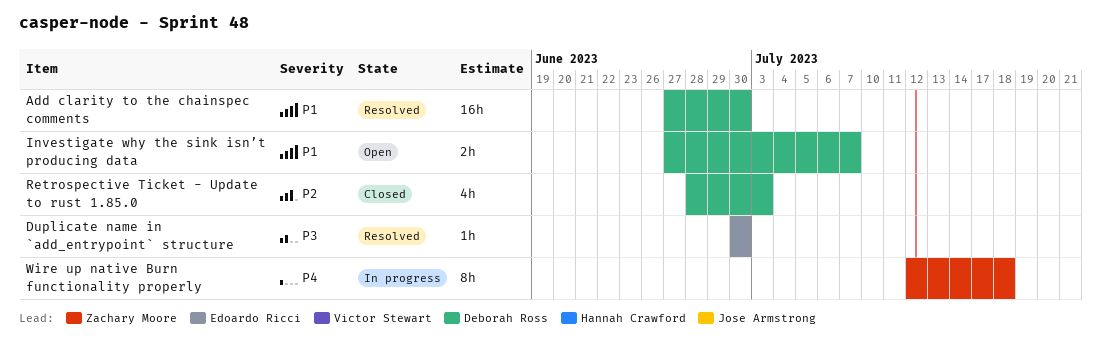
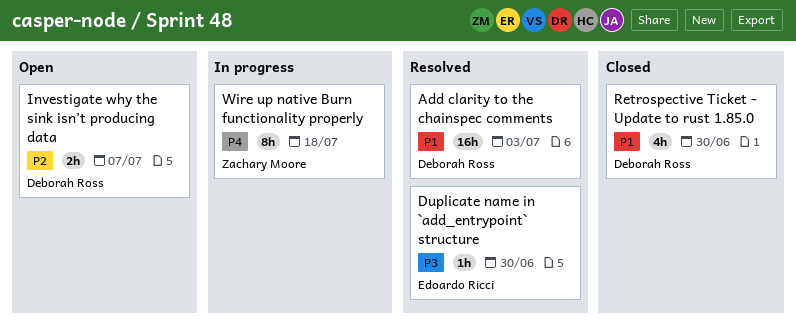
Add clarity to the chainspec comments, due: Jun 30 -> Jul 3
Investigate why the sink isn’t producing data, priority: P1 -> P2
Retrospective Ticket - Update to rust 1.85.0, priority: P2 -> P1
Retrospective Ticket - Update to rust 1.85.0, due: Jul 3 -> Jun 30

